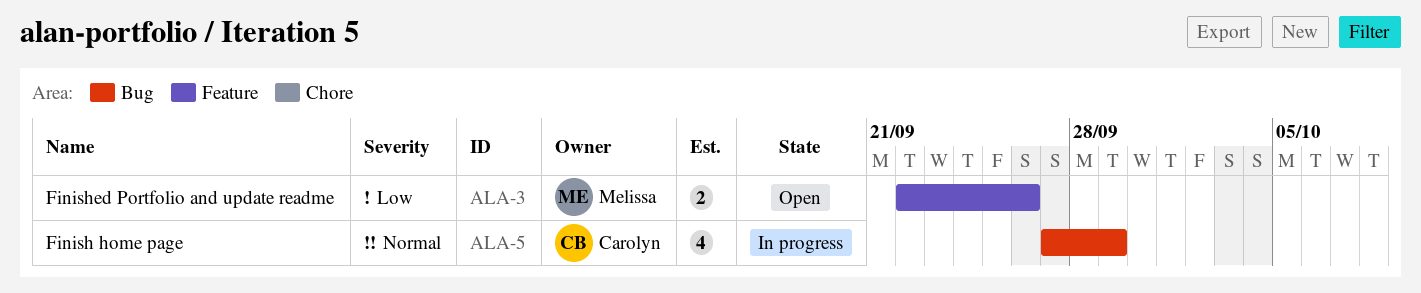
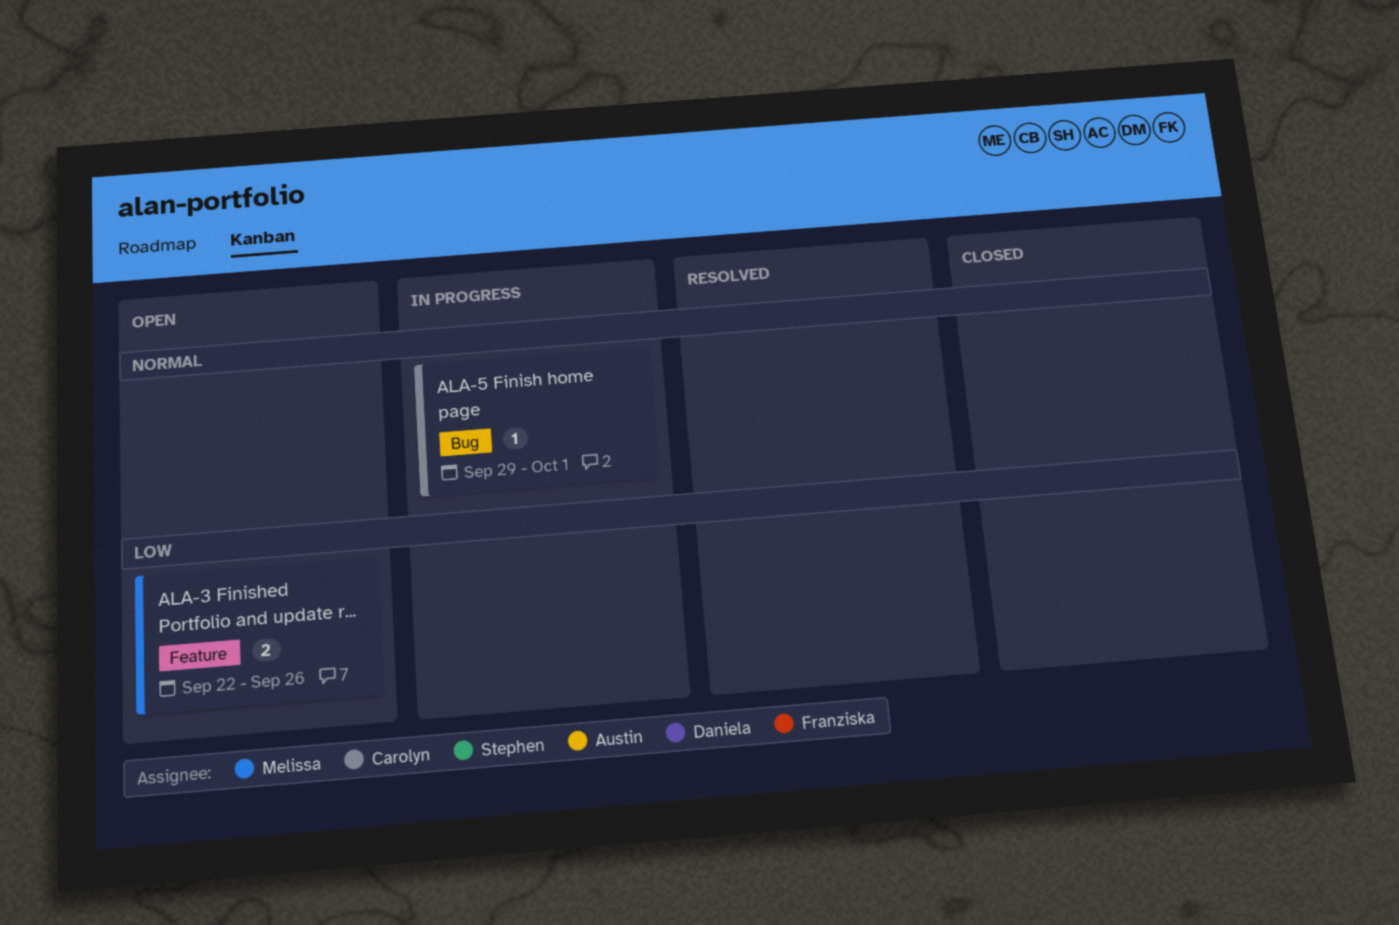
ALA-5, estimate: 4 -> 1
ALA-5, start: Sep 27 -> Sep 29
ALA-5, due: Sep 29 -> Oct 1

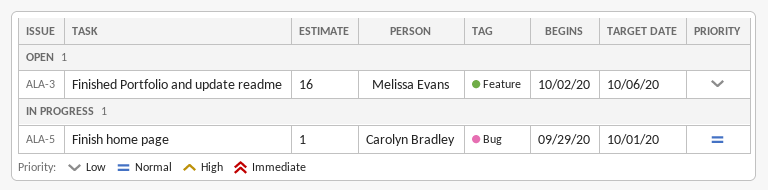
ALA-3, estimate: 2 -> 16
ALA-3, start: Sep 22 -> Oct 2
ALA-3, due: Sep 26 -> Oct 6

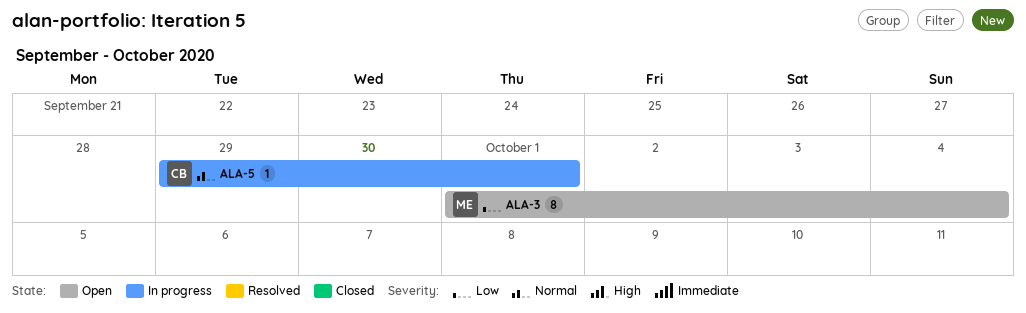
ALA-3, estimate: 16 -> 8
ALA-3, start: Oct 2 -> Oct 1
ALA-3, due: Oct 6 -> Oct 4

